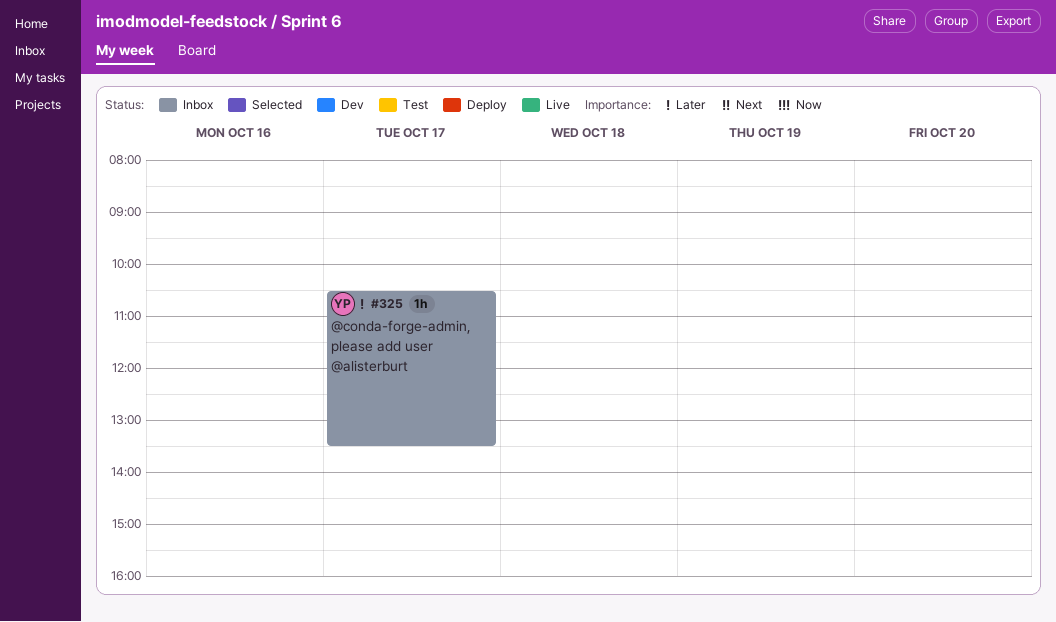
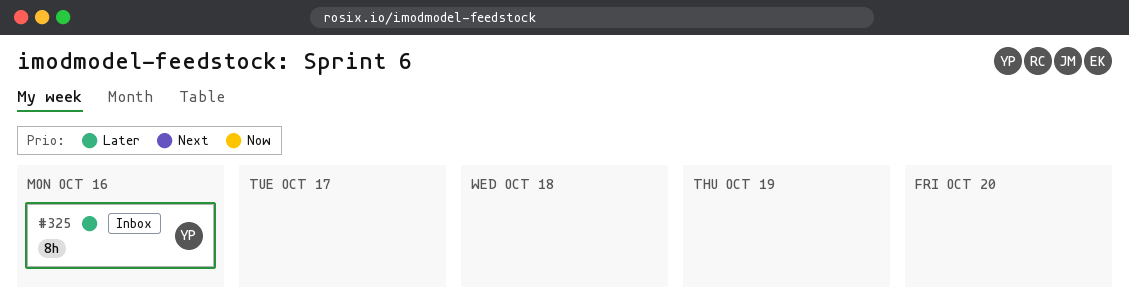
#325, estimate: 1h -> 8h
#325, day: Oct 17 -> Oct 16

